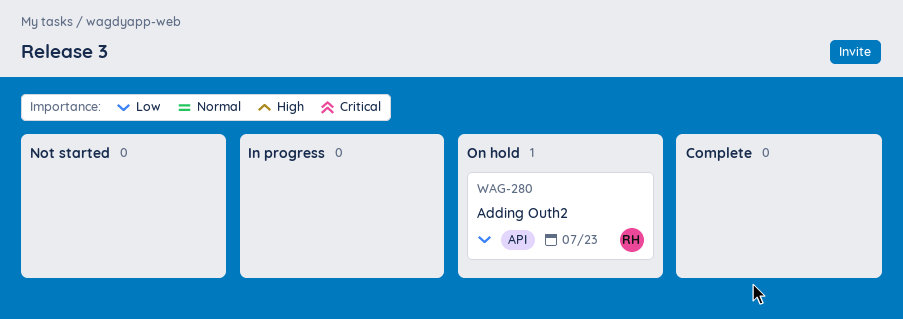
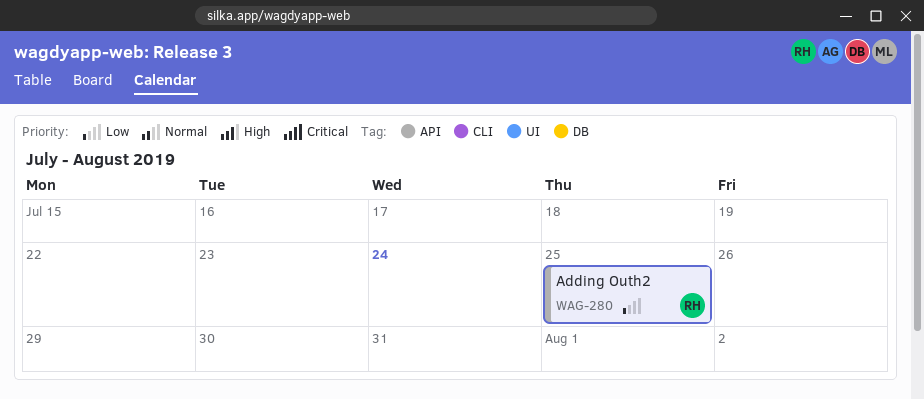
WAG-280, due: Jul 23 -> Jul 25

